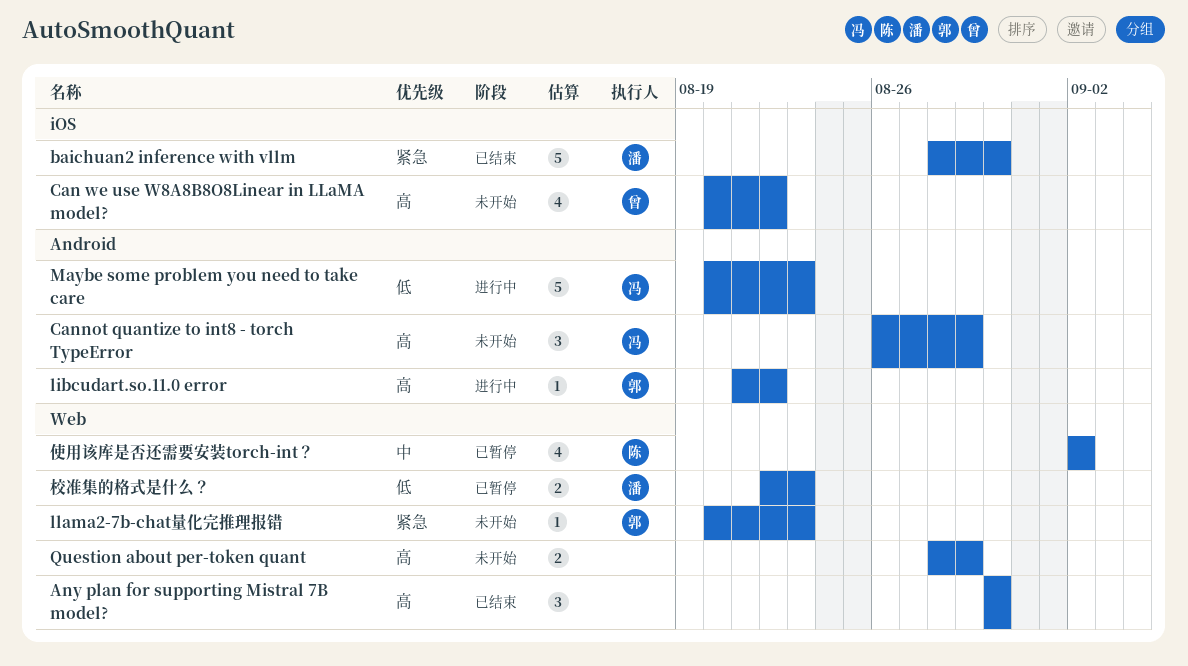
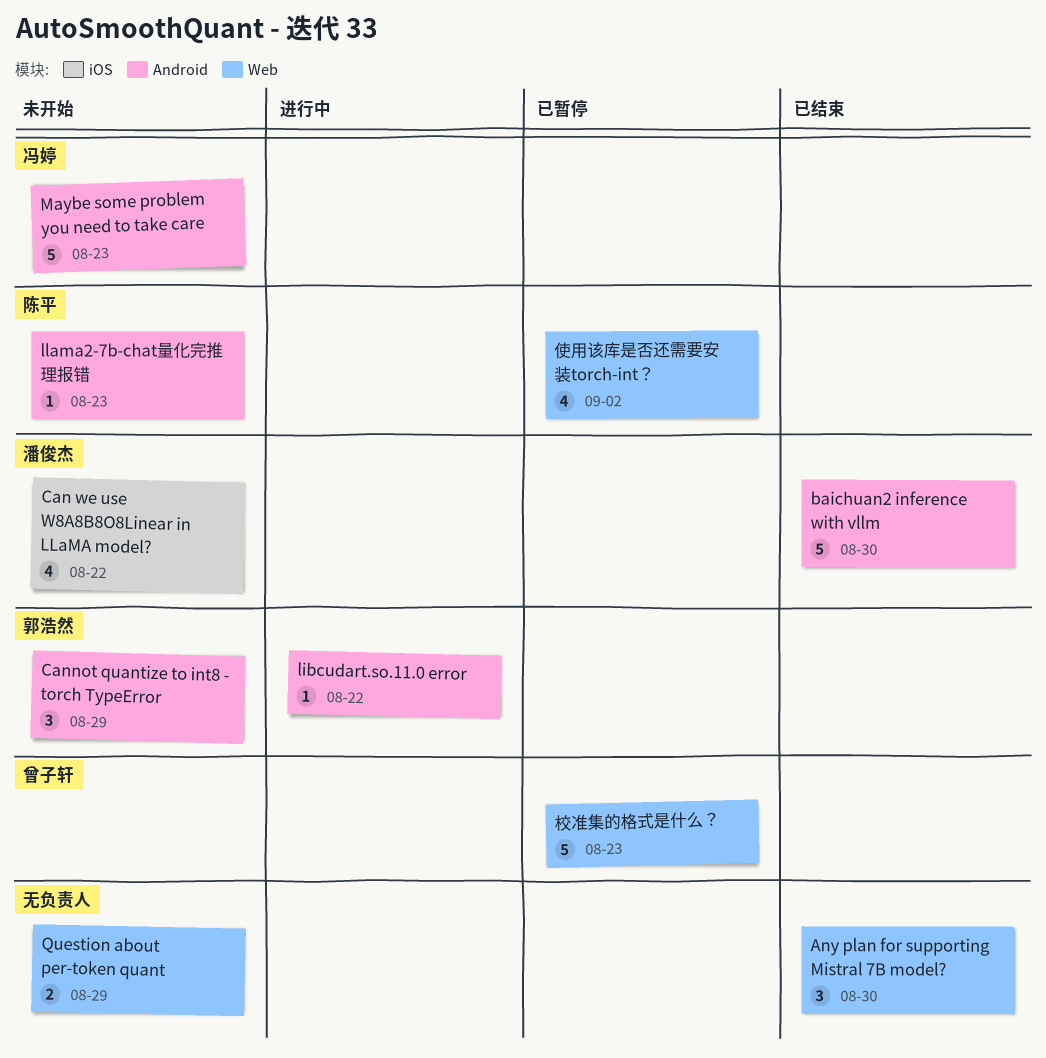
baichuan2 inference with vllm, label: iOS -> Android
Can we use W8A8B8O8Linear in LLaMA model?, owner: 曾子轩 -> 潘俊杰
Cannot quantize to int8 - torch TypeError, owner: 冯婷 -> 郭浩然
llama2-7b-chat量化完推理报错, owner: 郭浩然 -> 陈平
llama2-7b-chat量化完推理报错, label: Web -> Android
Maybe some problem you need to take care, status: 进行中 -> 未开始
校准集的格式是什么？, owner: 潘俊杰 -> 曾子轩
校准集的格式是什么？, estimate: 2 -> 5

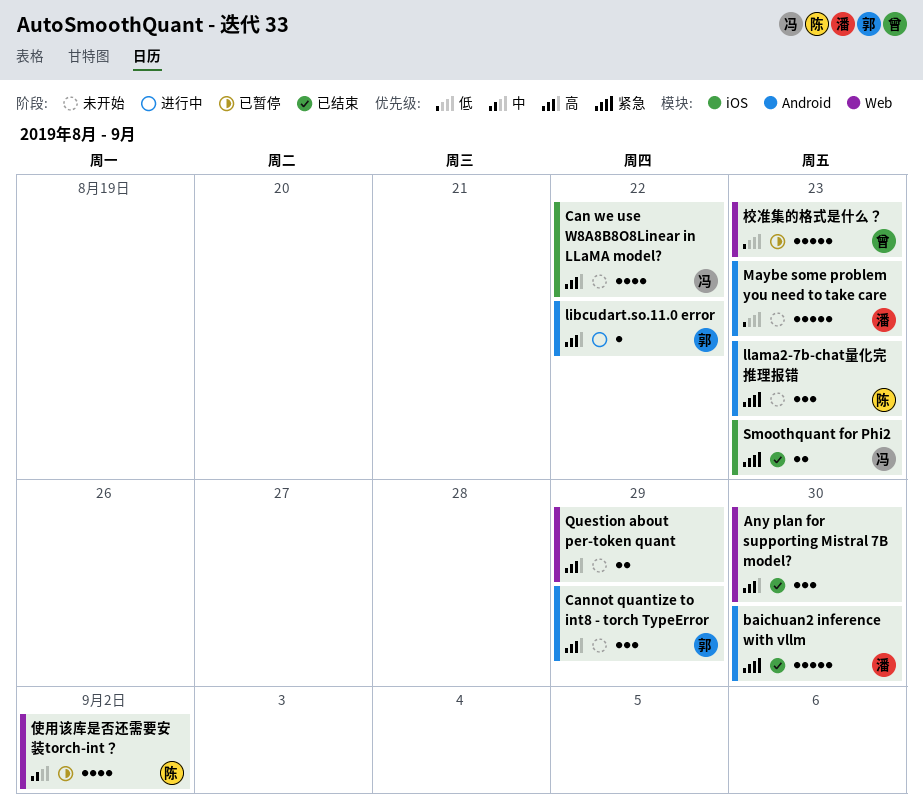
Can we use W8A8B8O8Linear in LLaMA model?, owner: 潘俊杰 -> 冯婷
llama2-7b-chat量化完推理报错, estimate: 1 -> 3
Maybe some problem you need to take care, owner: 冯婷 -> 潘俊杰
Smoothquant for Phi2: none -> present

